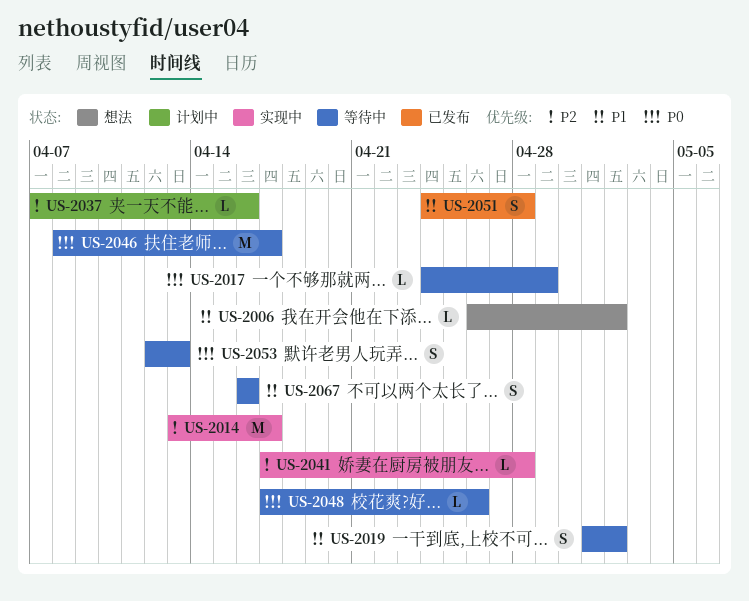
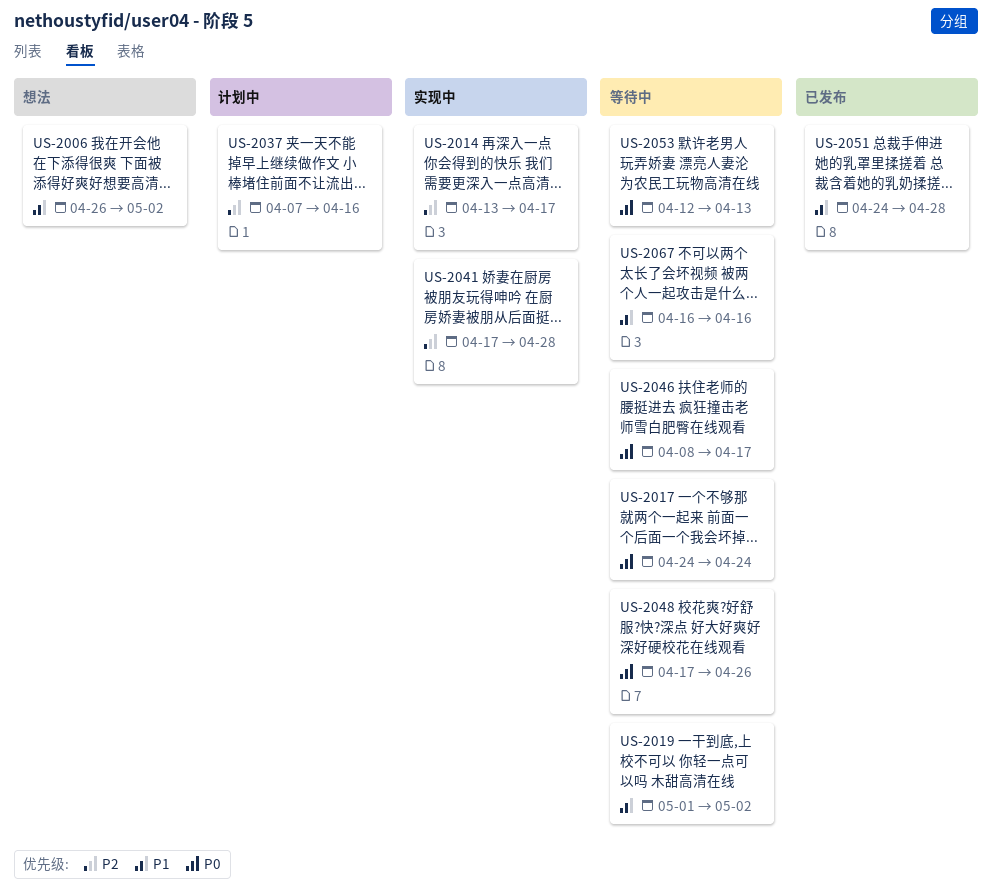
US-2017, due: Apr 29 -> Apr 24

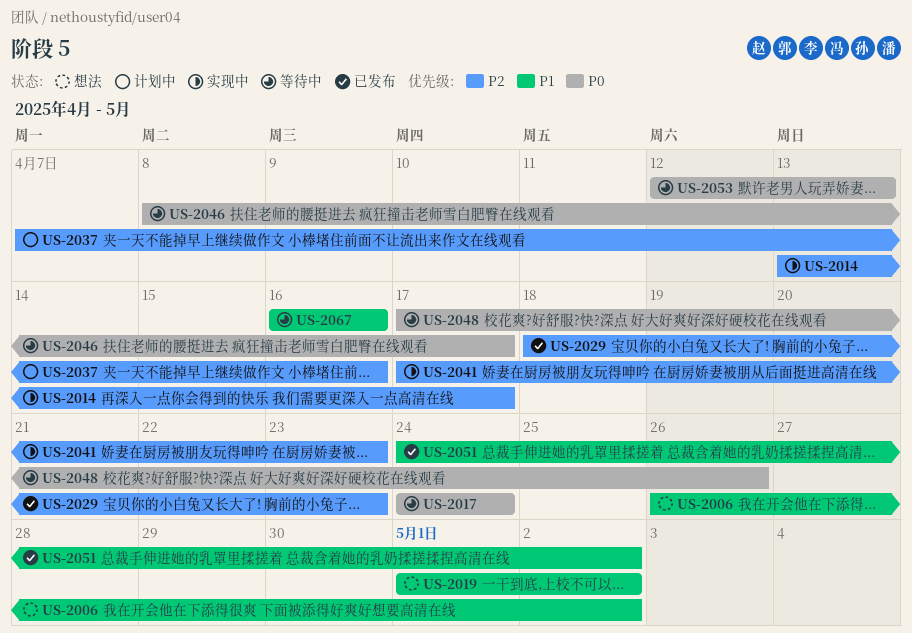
US-2019, status: 等待中 -> 想法
US-2029: none -> present
US-2041, due: Apr 28 -> Apr 23
US-2051, due: Apr 28 -> May 2

